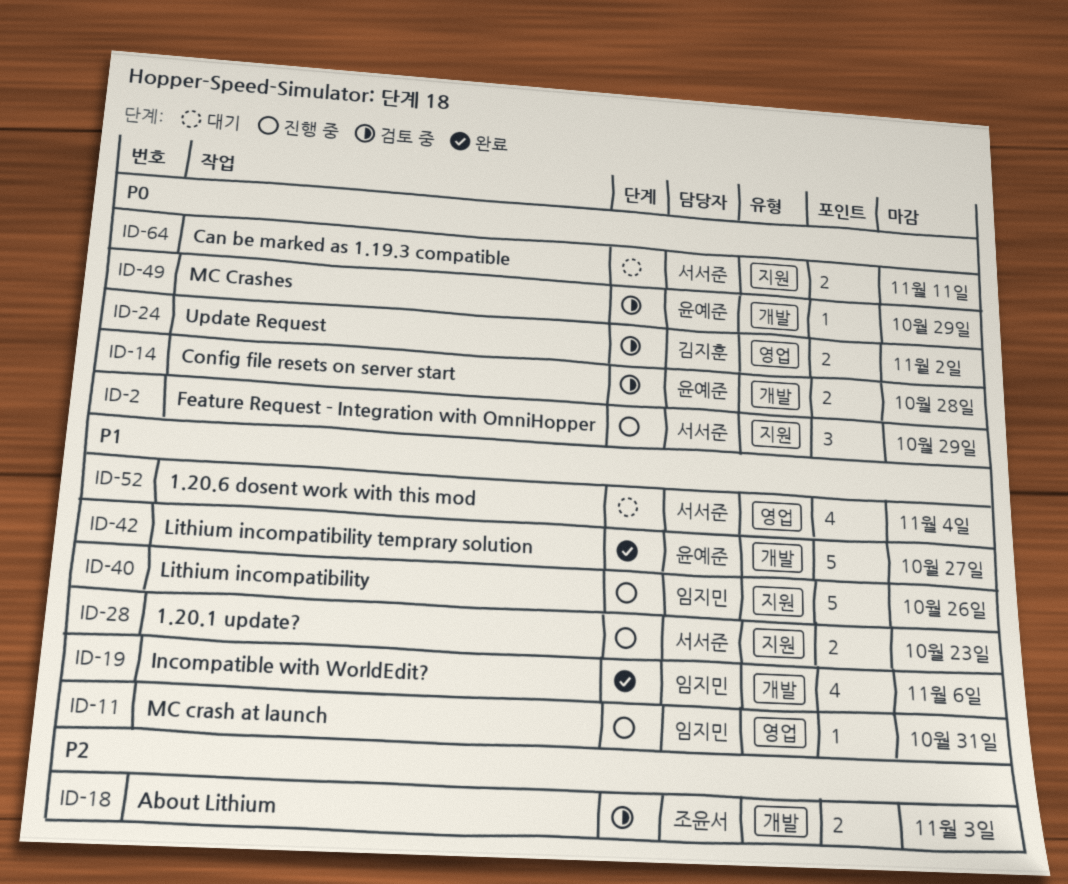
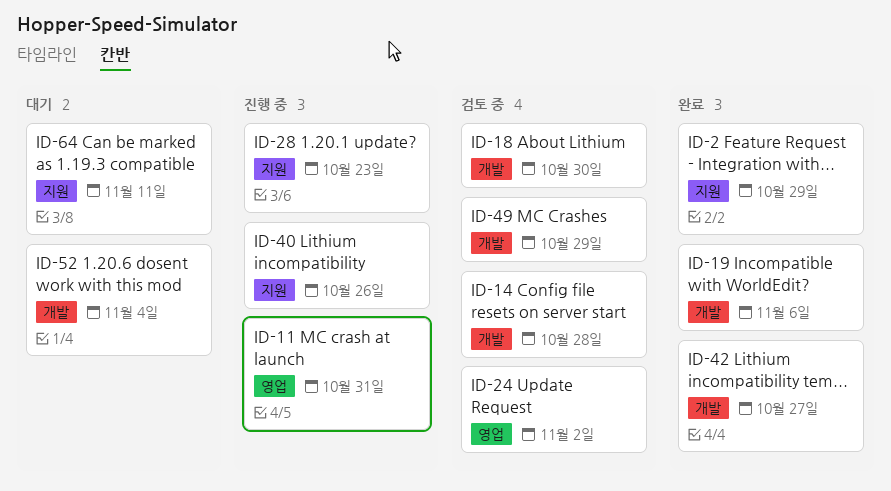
ID-2, status: 진행 중 -> 완료
ID-18, due: Nov 3 -> Oct 30
ID-52, label: 영업 -> 개발

